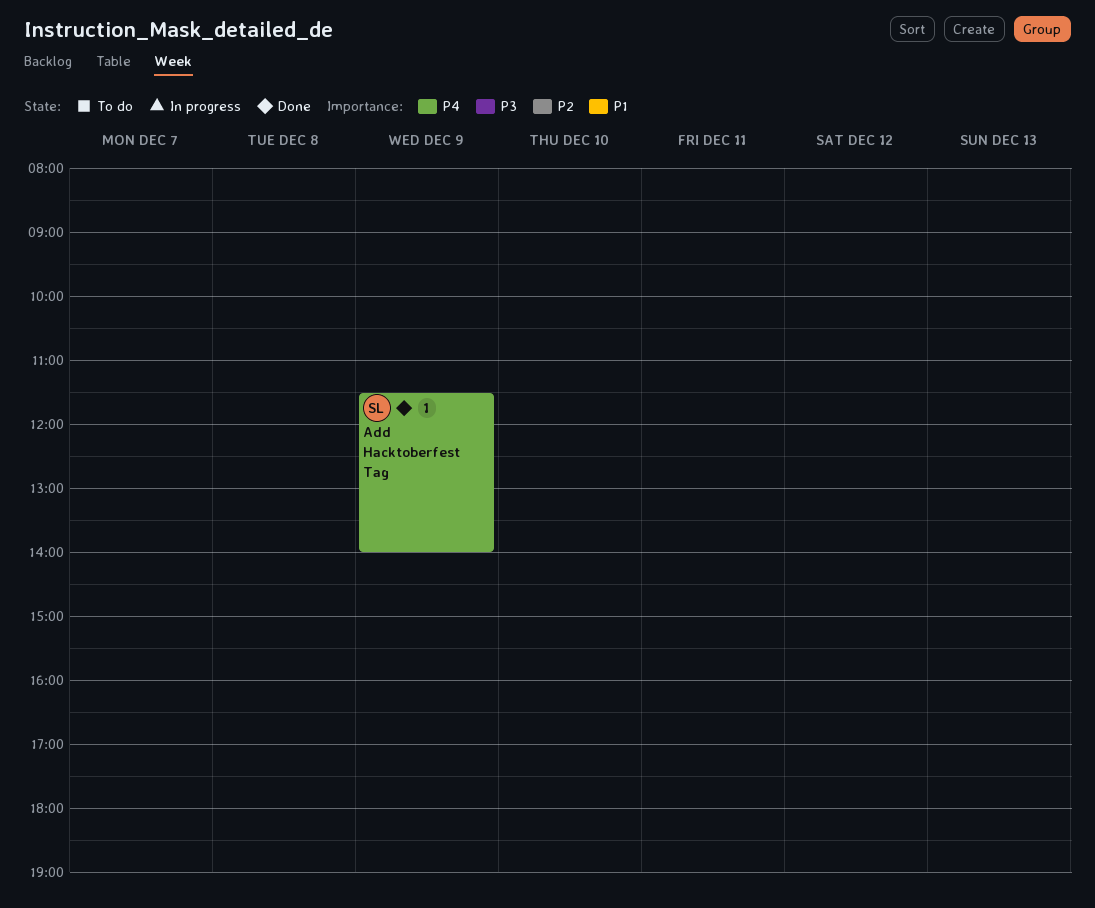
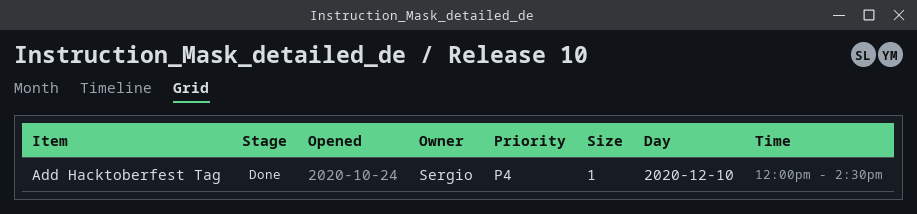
Add Hacktoberfest Tag, day: Dec 9 -> Dec 10
Add Hacktoberfest Tag, begins: 11:30 -> 12:00
Add Hacktoberfest Tag, ends: 14:00 -> 14:30

